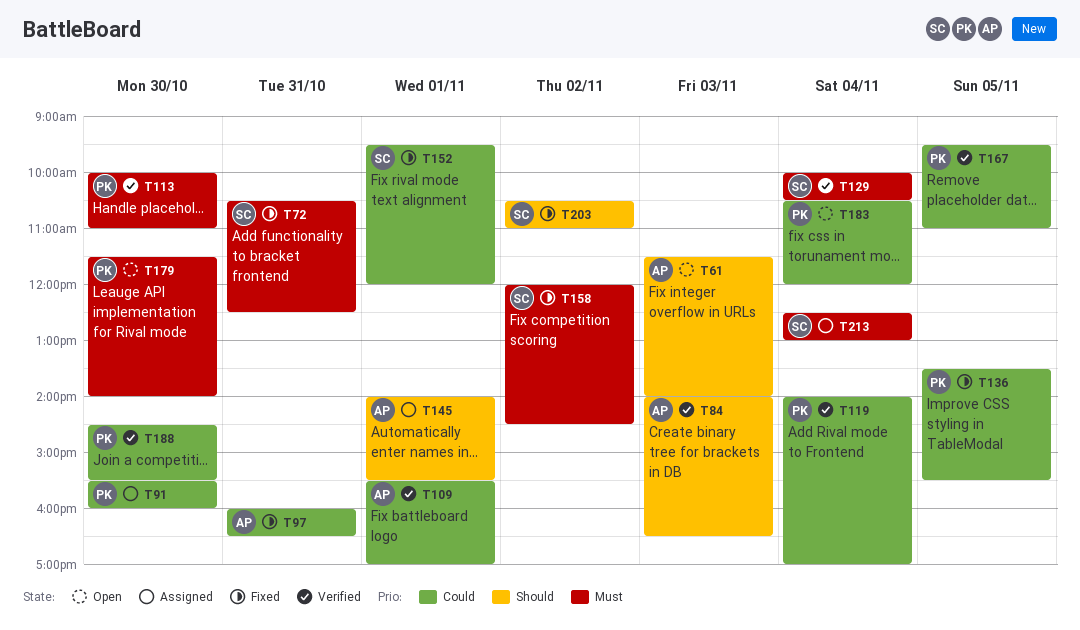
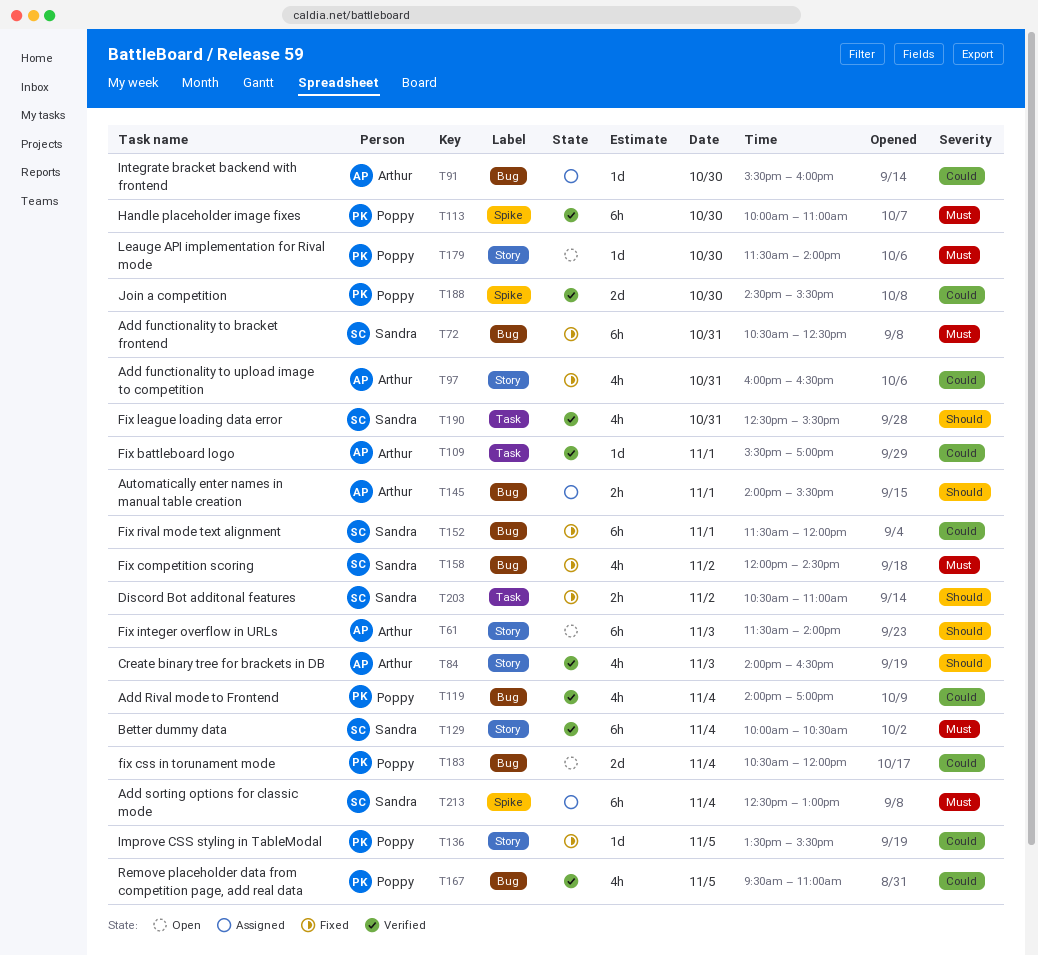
T91, owner: Poppy -> Arthur
T152, begins: 09:30 -> 11:30
T190: none -> present

